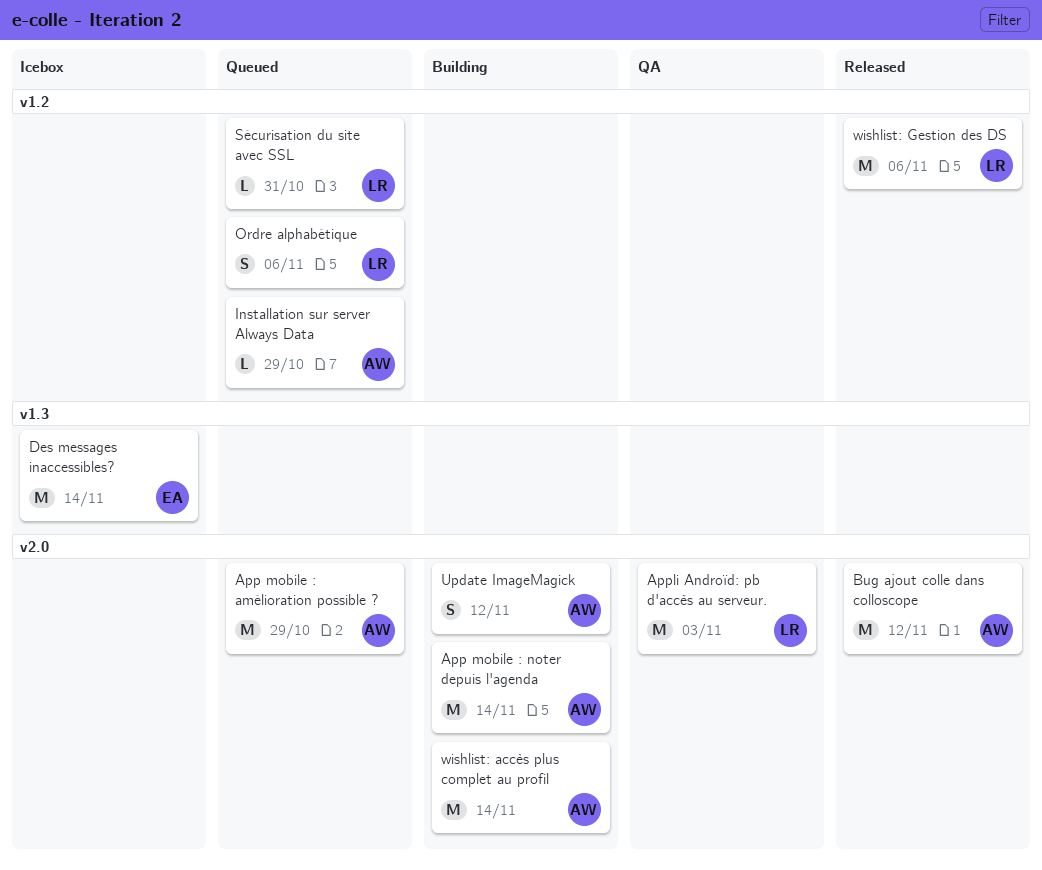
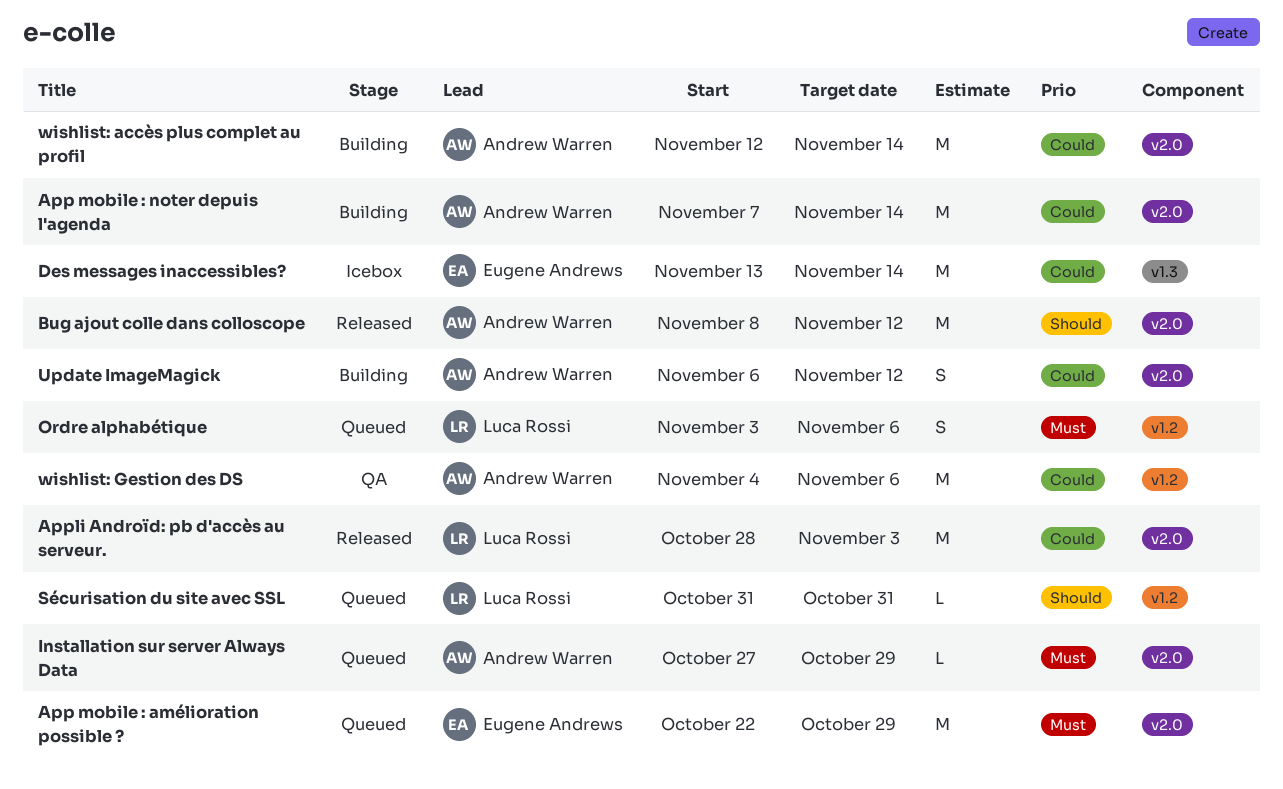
App mobile : amélioration possible ?, owner: Andrew Warren -> Eugene Andrews
Appli Androïd: pb d'accès au serveur., status: QA -> Released
Installation sur server Always Data, label: v1.2 -> v2.0
wishlist: Gestion des DS, status: Released -> QA
wishlist: Gestion des DS, owner: Luca Rossi -> Andrew Warren

